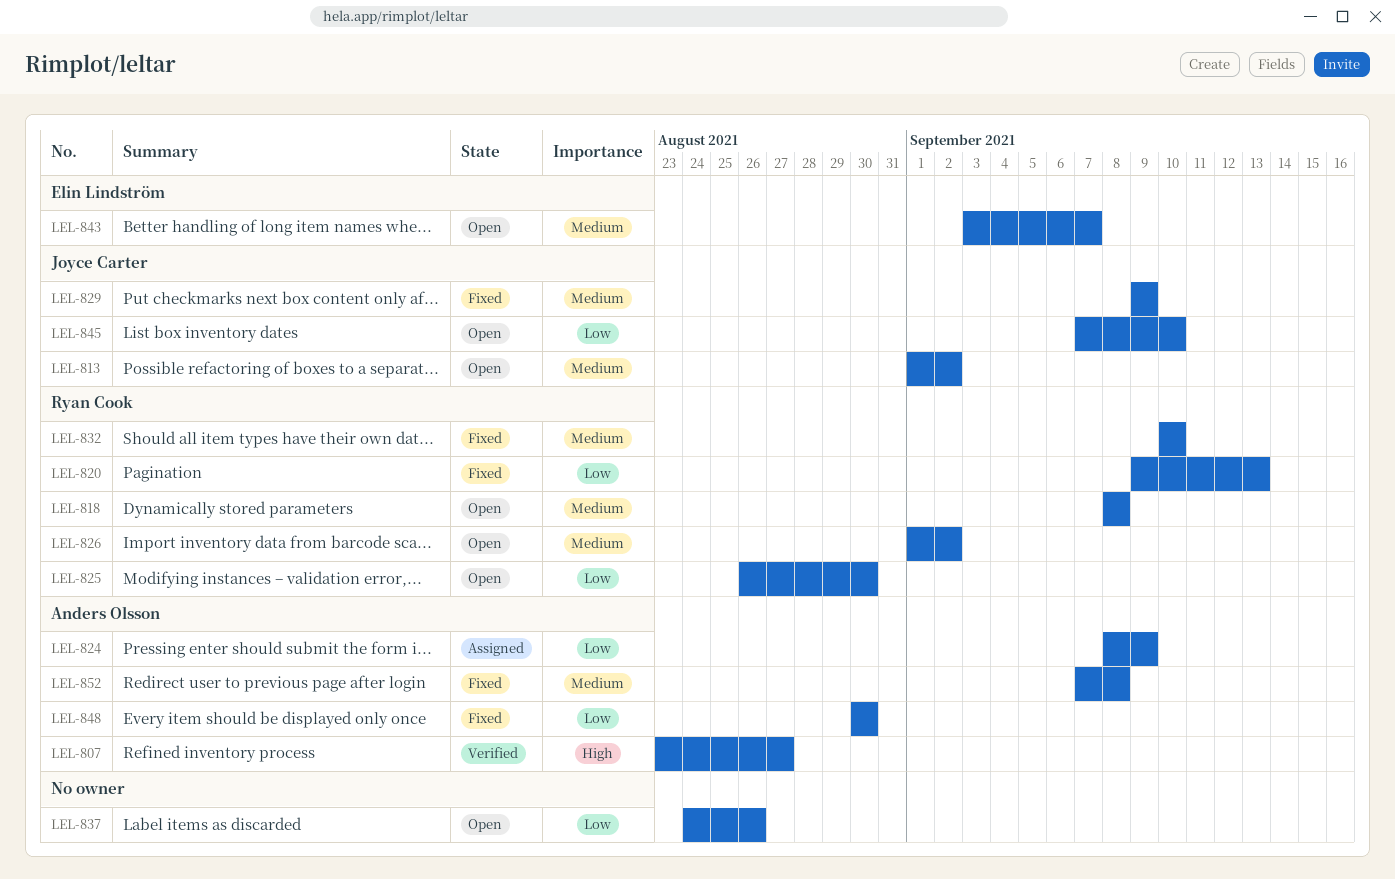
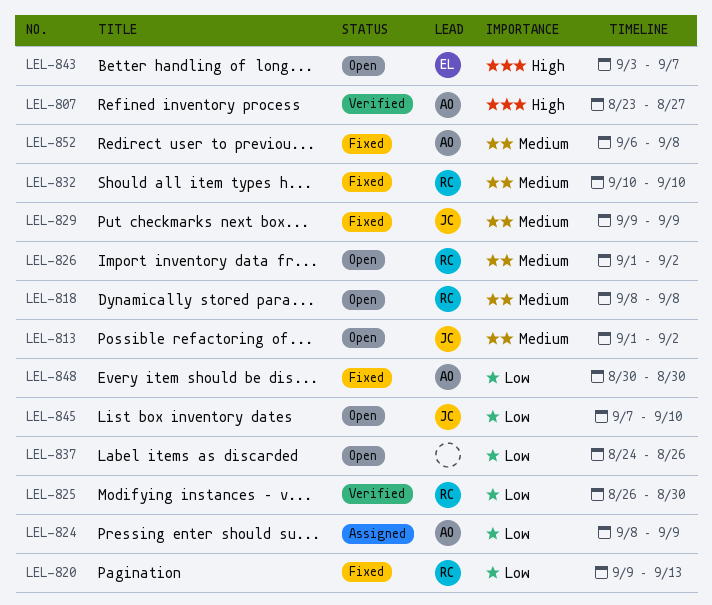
LEL-825, status: Open -> Verified
LEL-843, priority: Medium -> High
LEL-852, start: Sep 7 -> Sep 6

